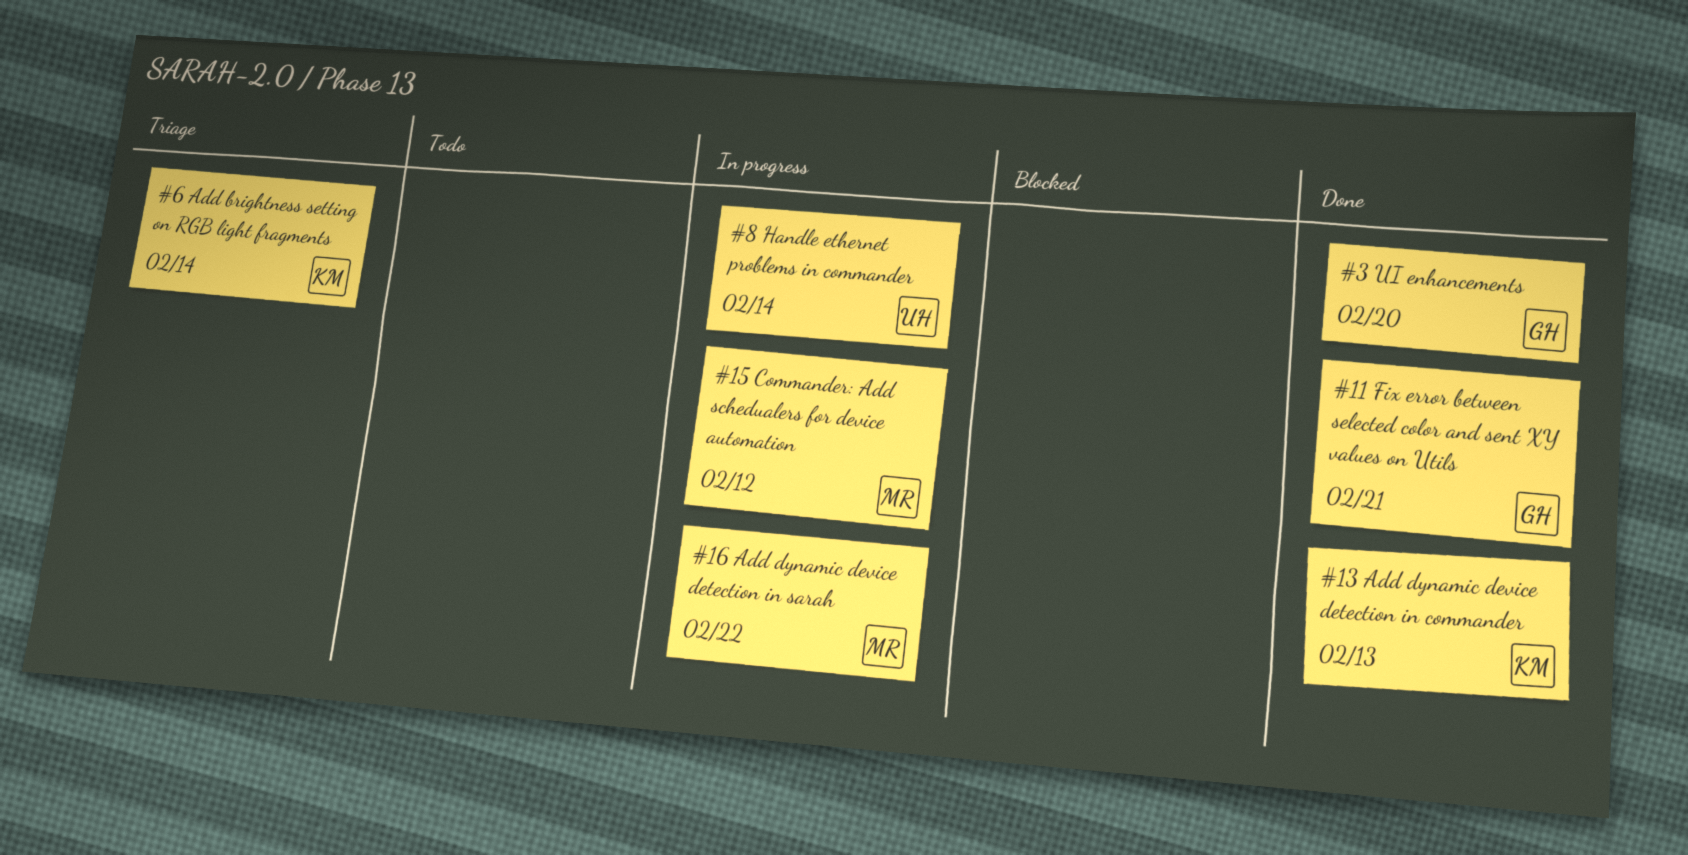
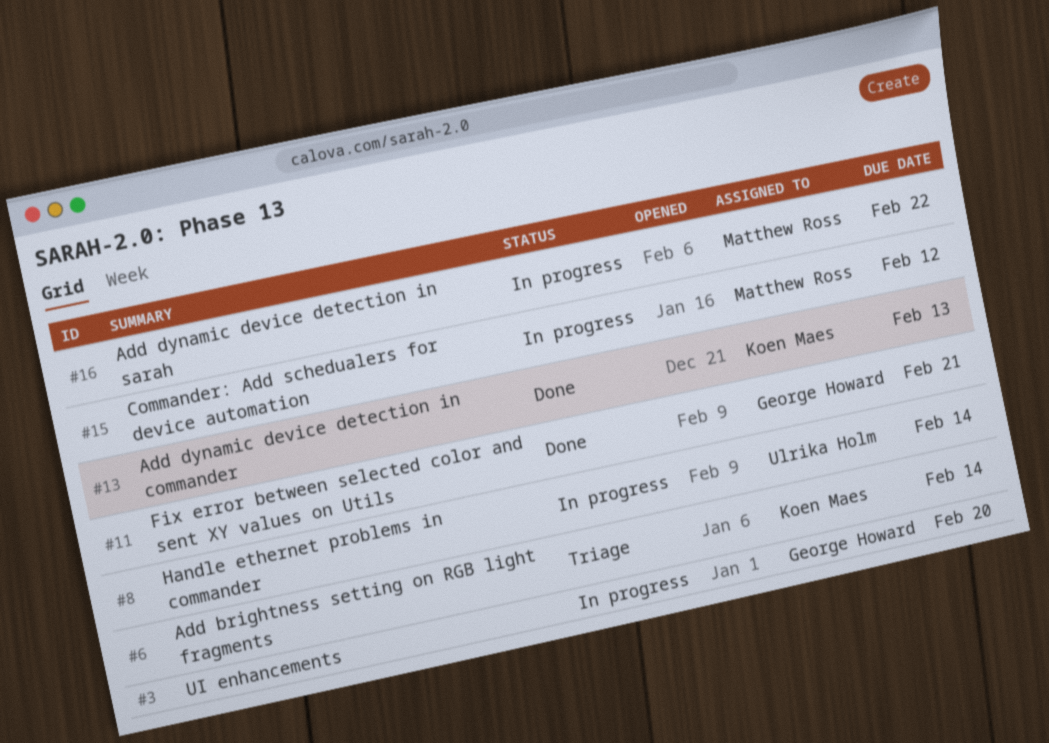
#3, status: Done -> In progress

